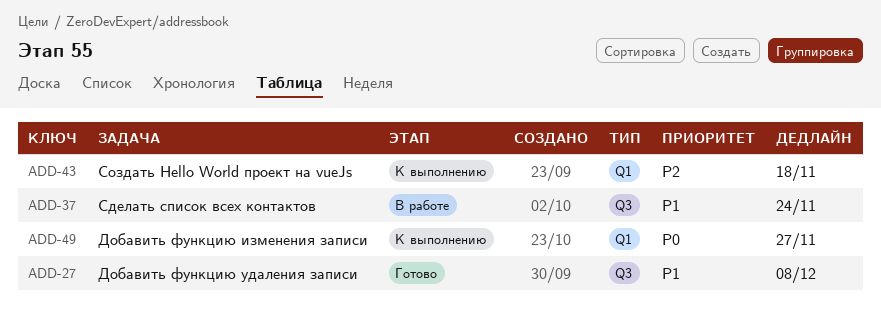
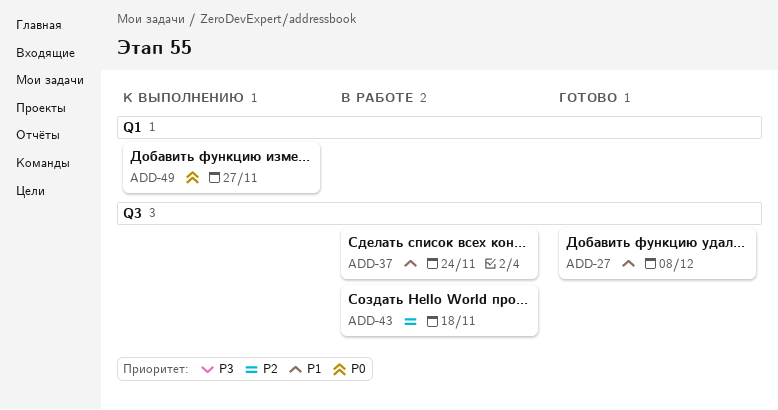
ADD-43, status: К выполнению -> В работе
ADD-43, label: Q1 -> Q3

